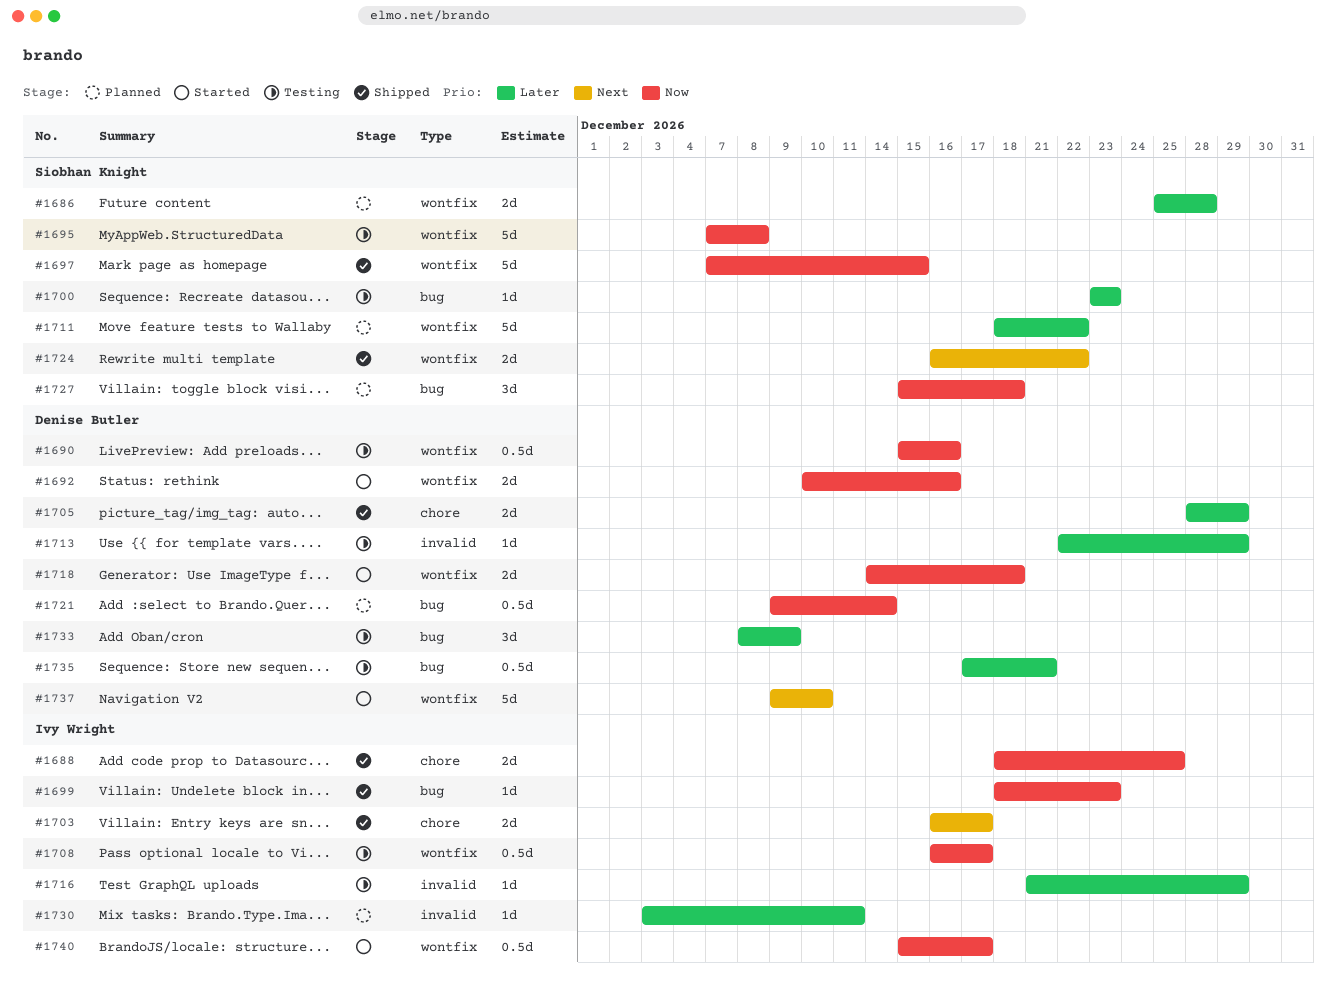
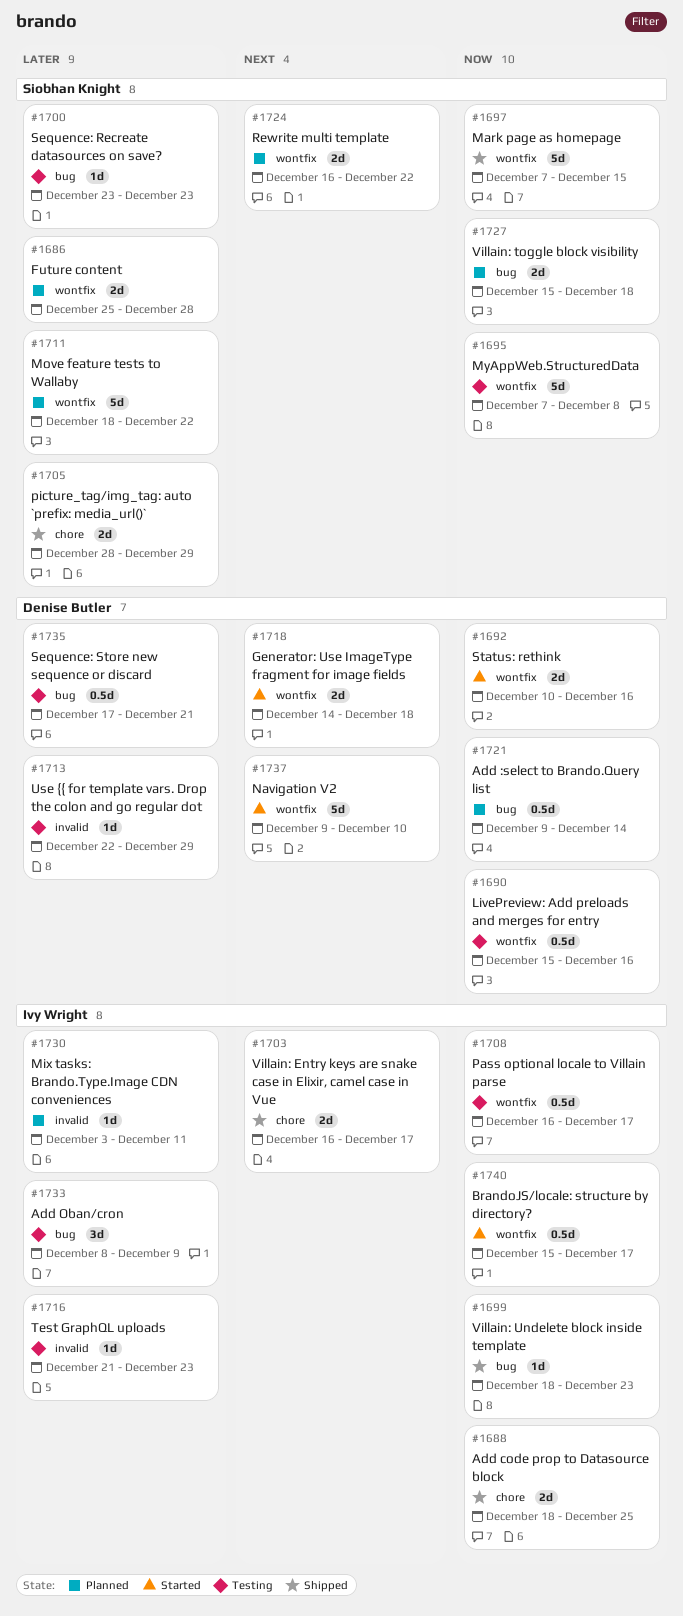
#1705, owner: Denise Butler -> Siobhan Knight
#1716, due: Dec 29 -> Dec 23
#1718, priority: Now -> Next
#1724, status: Shipped -> Planned
#1727, estimate: 3d -> 2d
#1733, owner: Denise Butler -> Ivy Wright

